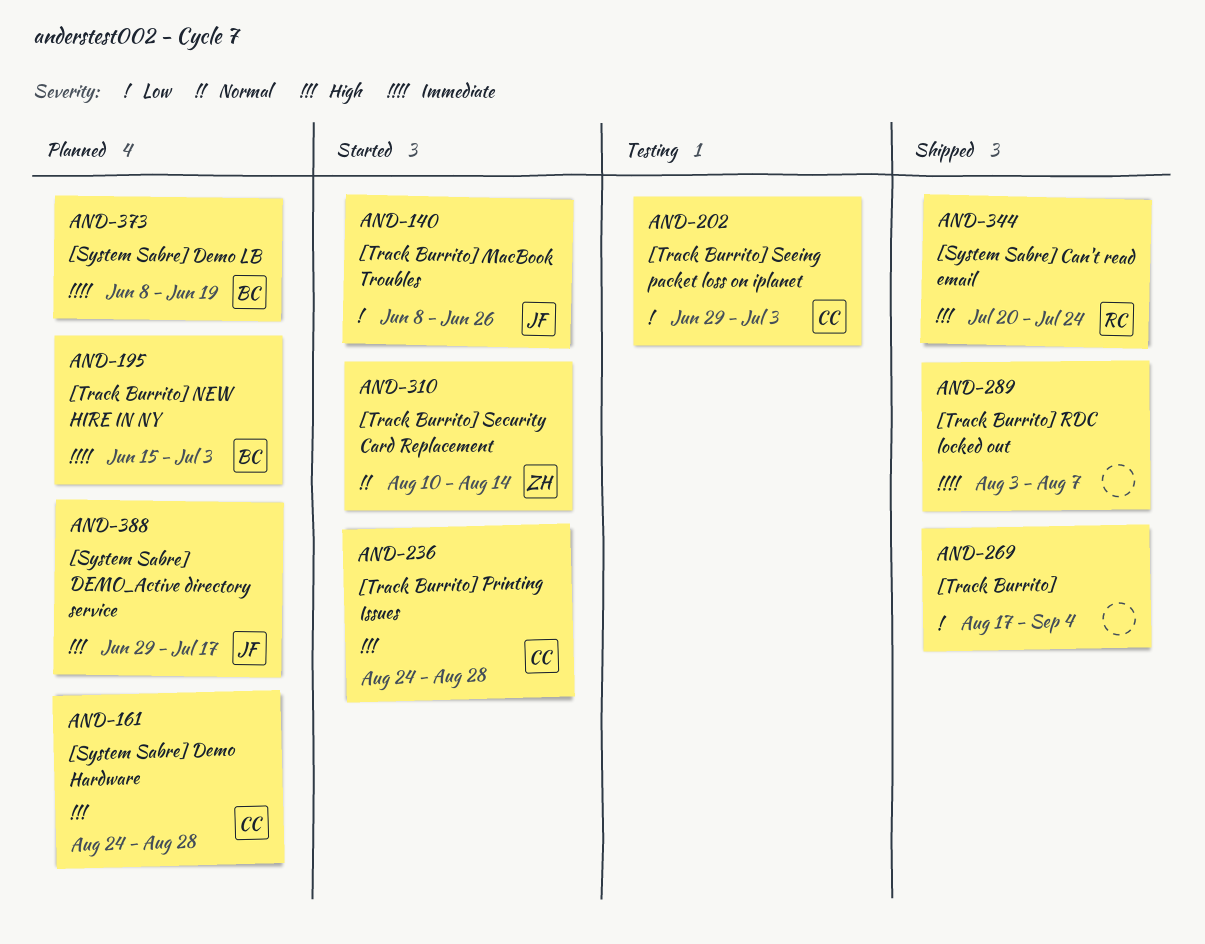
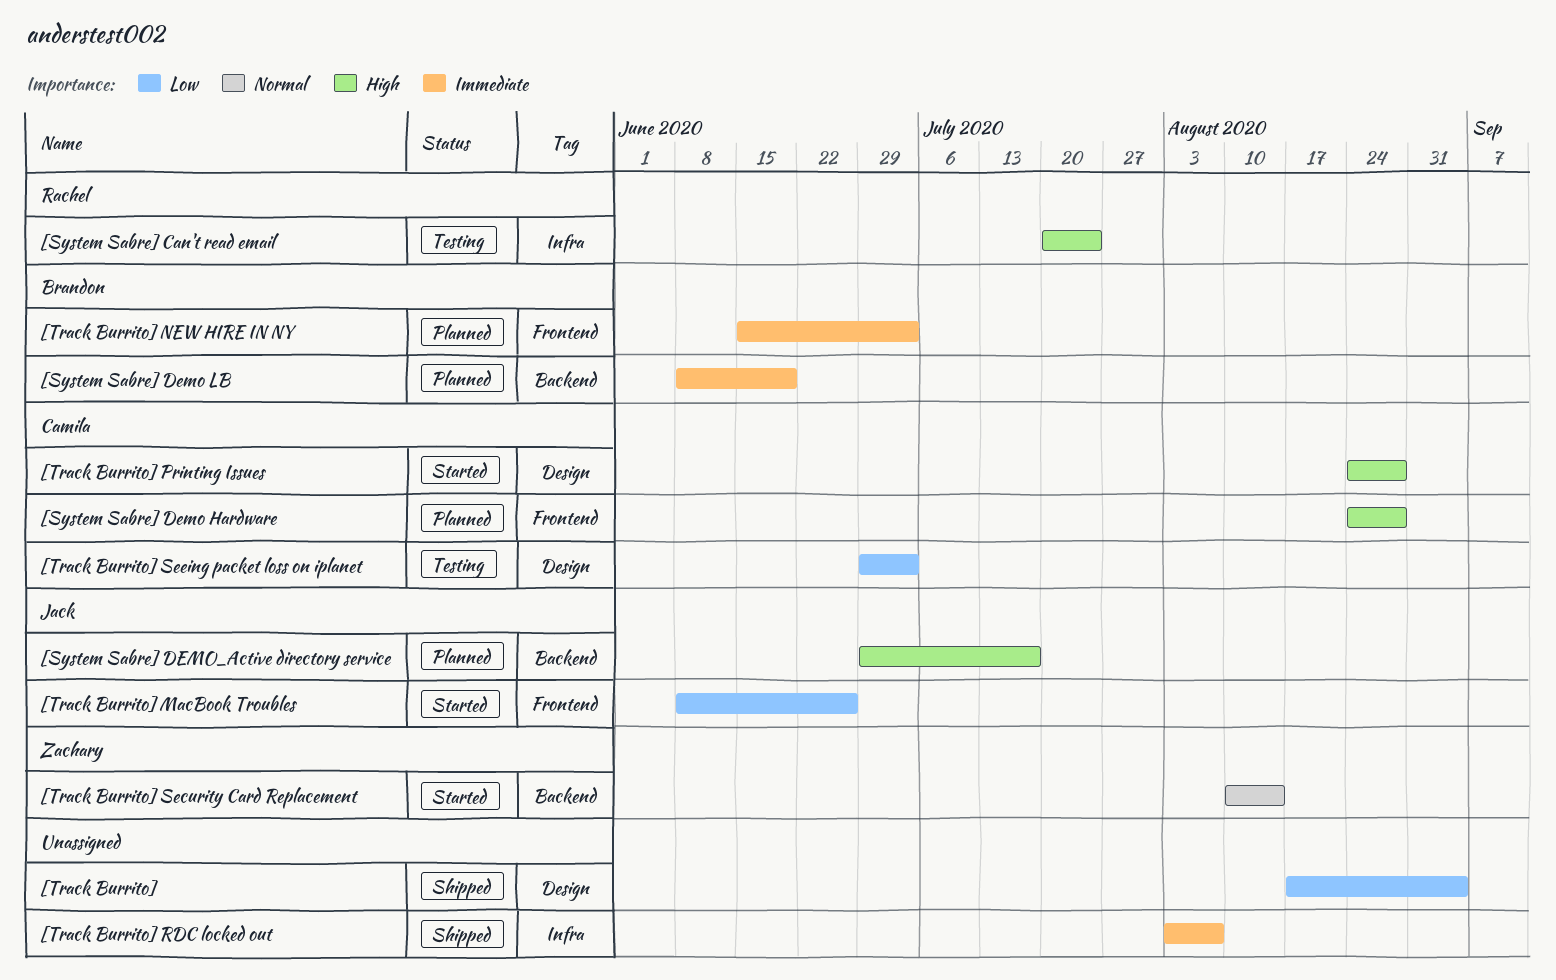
[System Sabre] Can't read email, status: Shipped -> Testing

